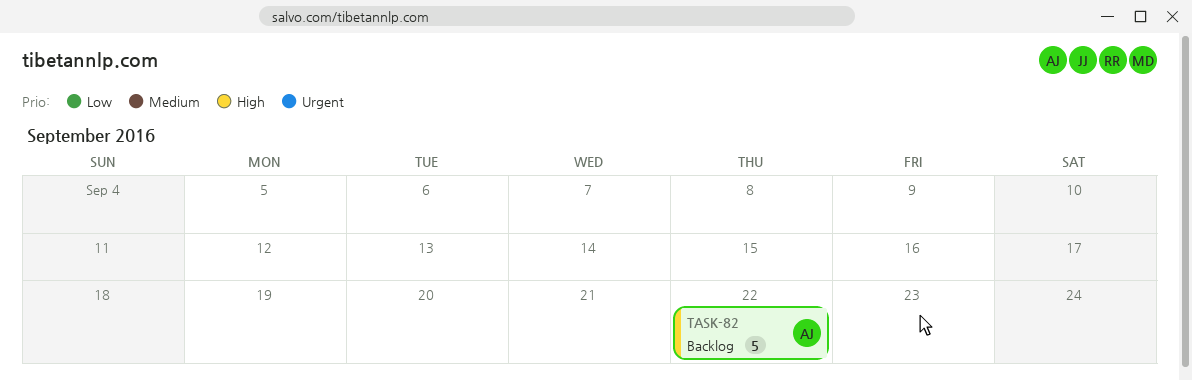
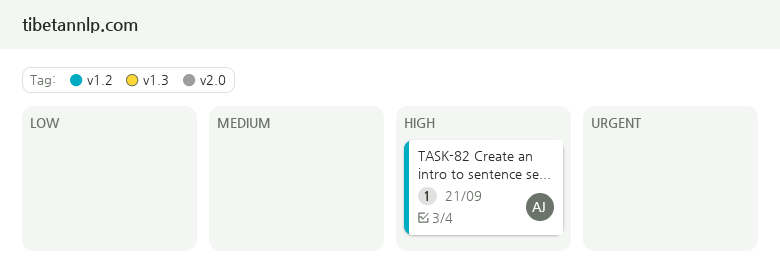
TASK-82, estimate: 5 -> 1
TASK-82, due: Sep 22 -> Sep 21

